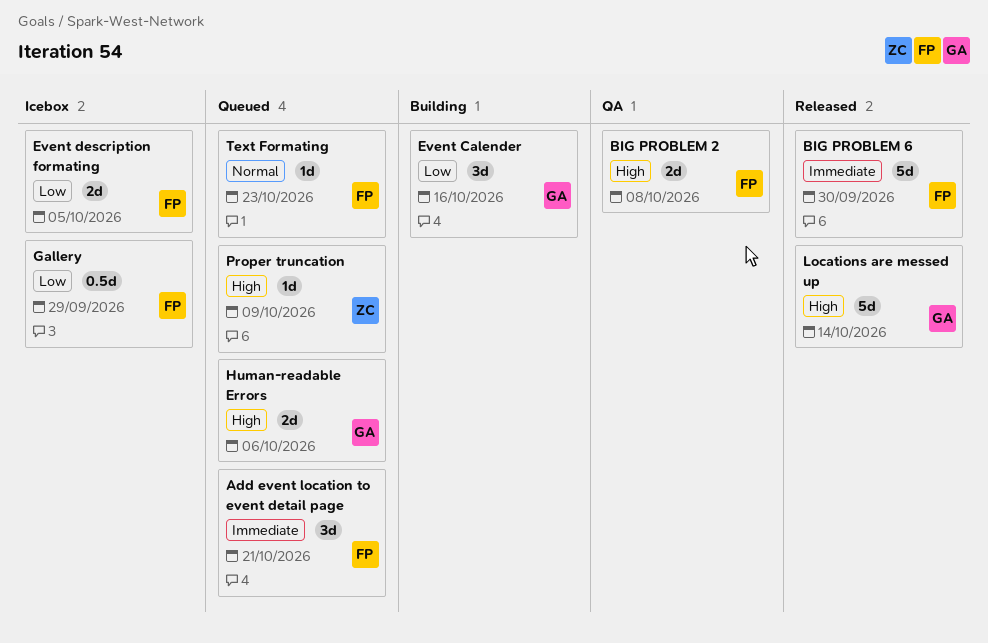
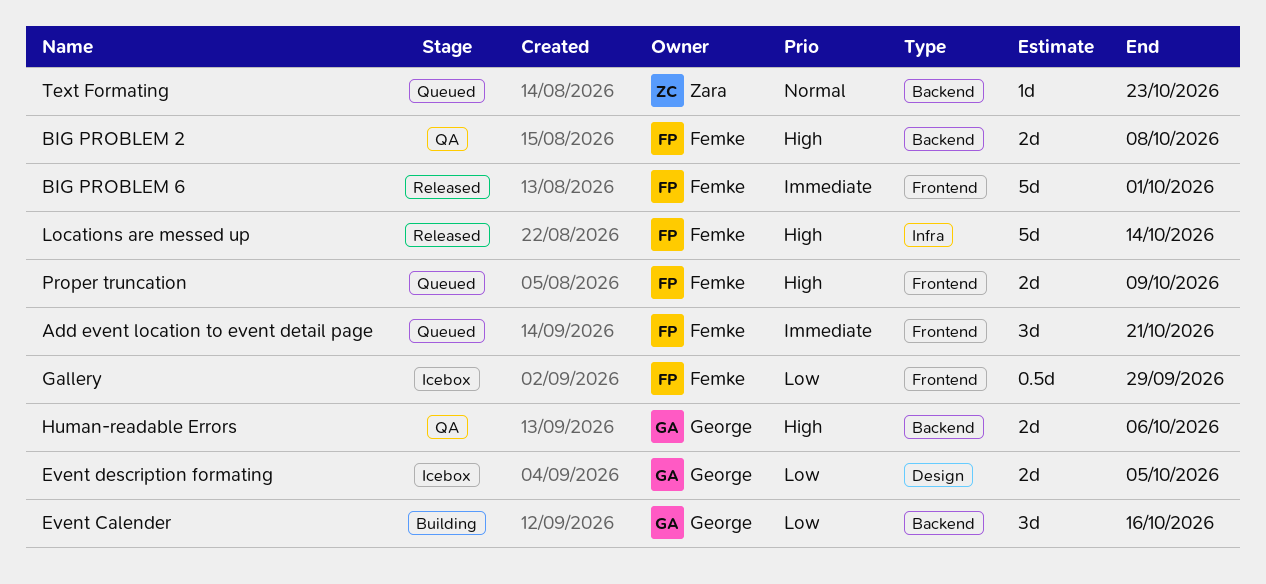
BIG PROBLEM 6, due: Sep 30 -> Oct 1
Event description formating, owner: Femke -> George
Human-readable Errors, status: Queued -> QA
Locations are messed up, owner: George -> Femke
Proper truncation, owner: Zara -> Femke
Proper truncation, estimate: 1d -> 2d
Text Formating, owner: Femke -> Zara

